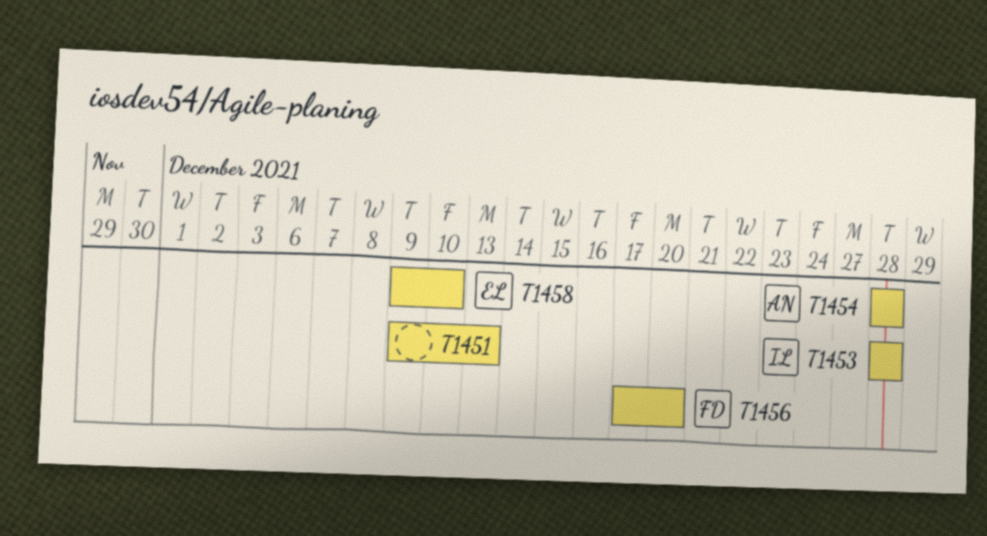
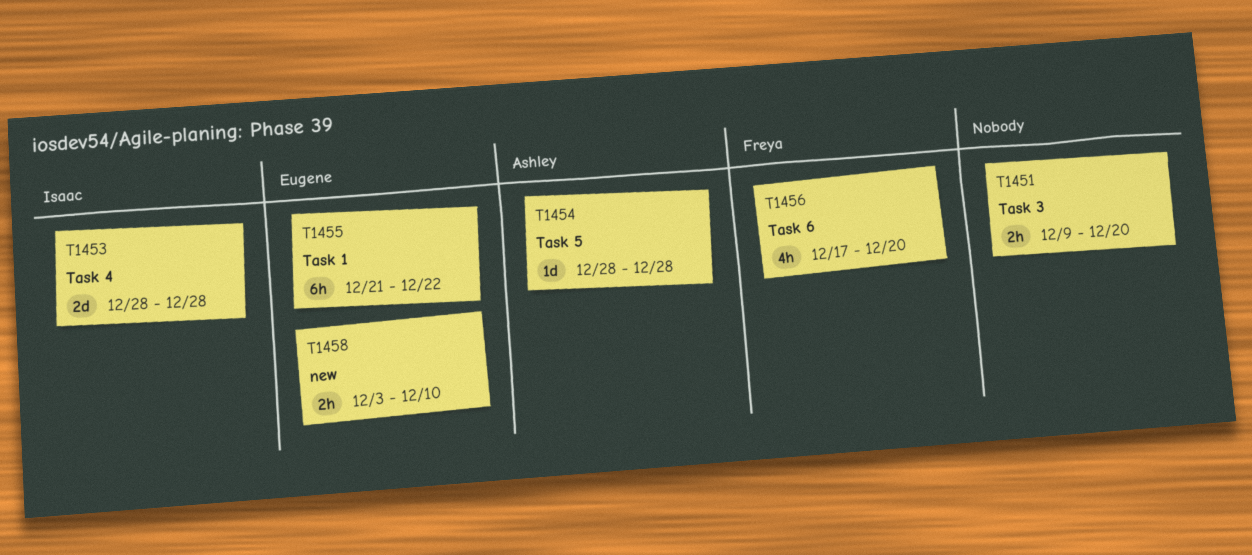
T1451, due: Dec 13 -> Dec 20
T1455: none -> present
T1458, start: Dec 9 -> Dec 3

